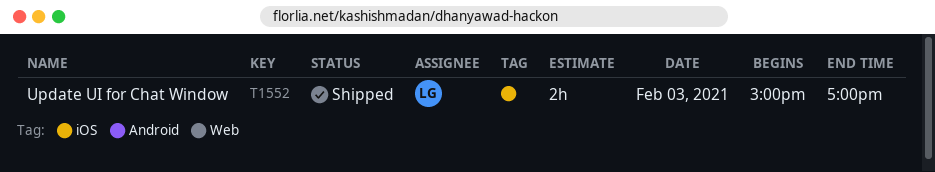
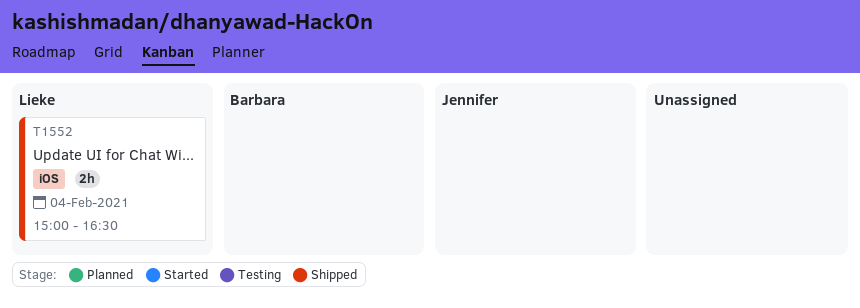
T1552, day: Feb 3 -> Feb 4
T1552, ends: 17:00 -> 16:30

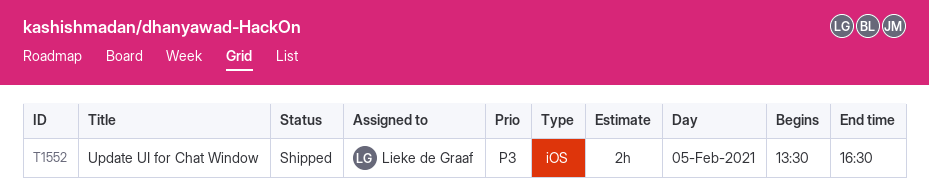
T1552, day: Feb 4 -> Feb 5
T1552, begins: 15:00 -> 13:30

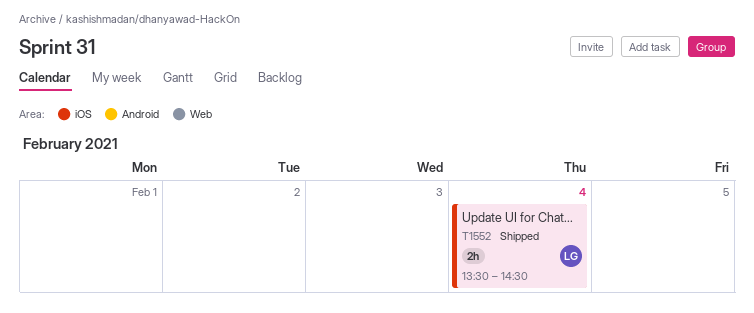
T1552, day: Feb 5 -> Feb 4
T1552, ends: 16:30 -> 14:30

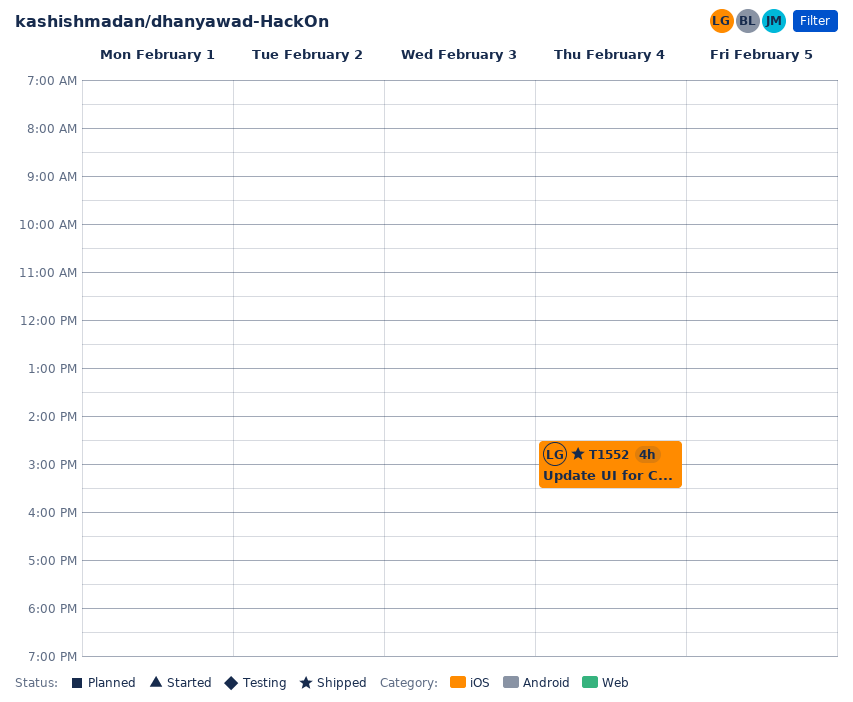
T1552, estimate: 2h -> 4h
T1552, begins: 13:30 -> 14:30
T1552, ends: 14:30 -> 15:30

